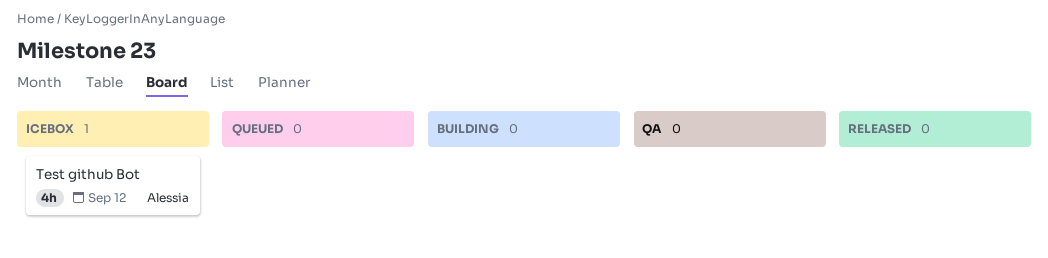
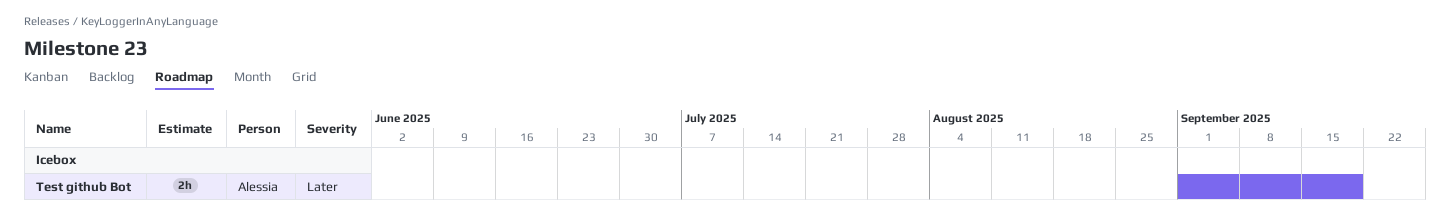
Test github Bot, estimate: 4h -> 2h
Test github Bot, due: Sep 12 -> Sep 19

